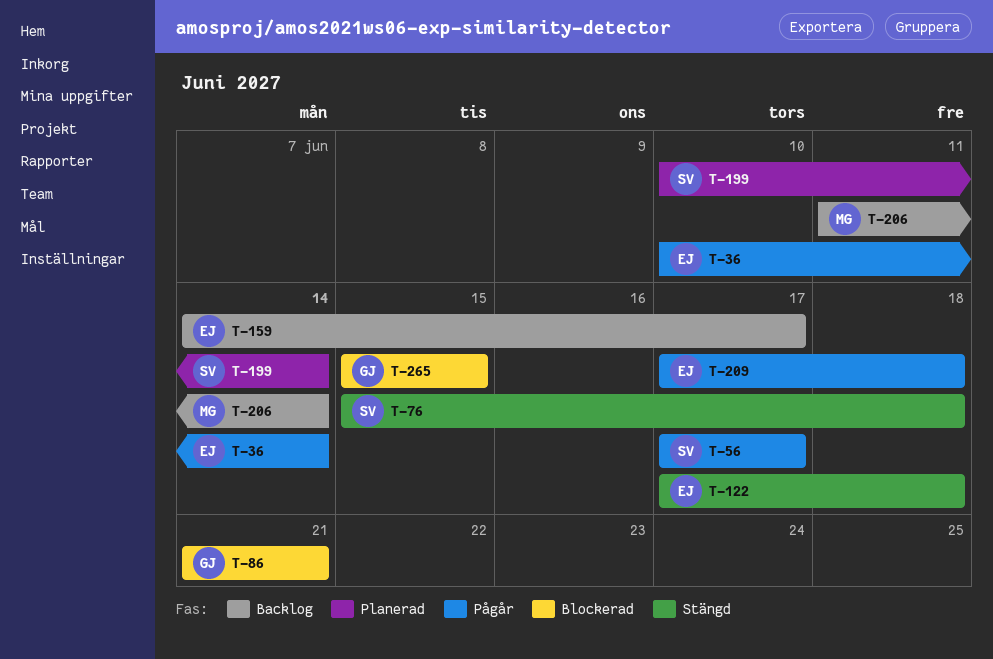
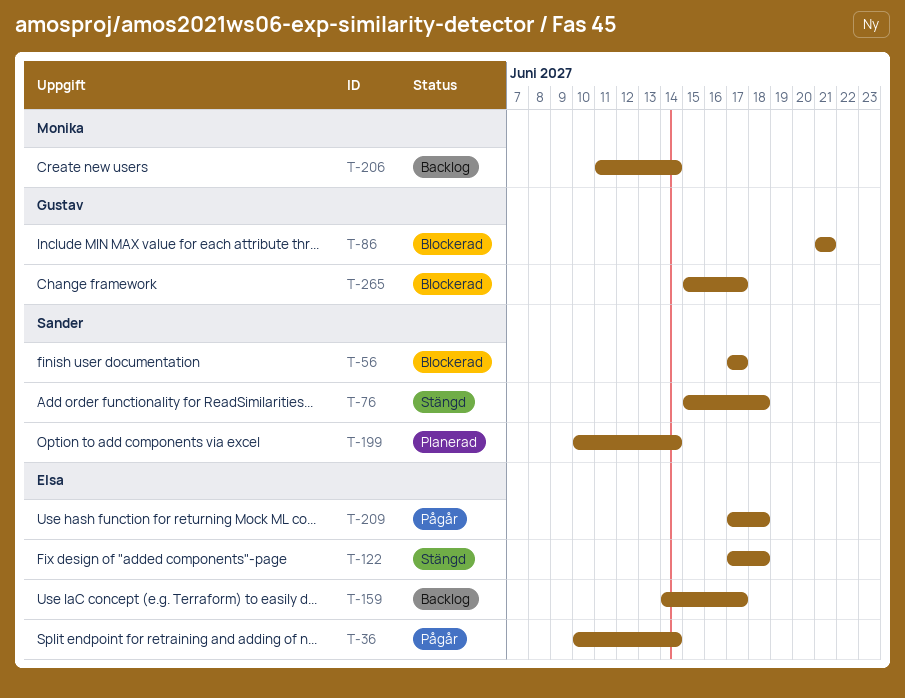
T-56, status: Pågår -> Blockerad
T-265, due: Jun 15 -> Jun 17

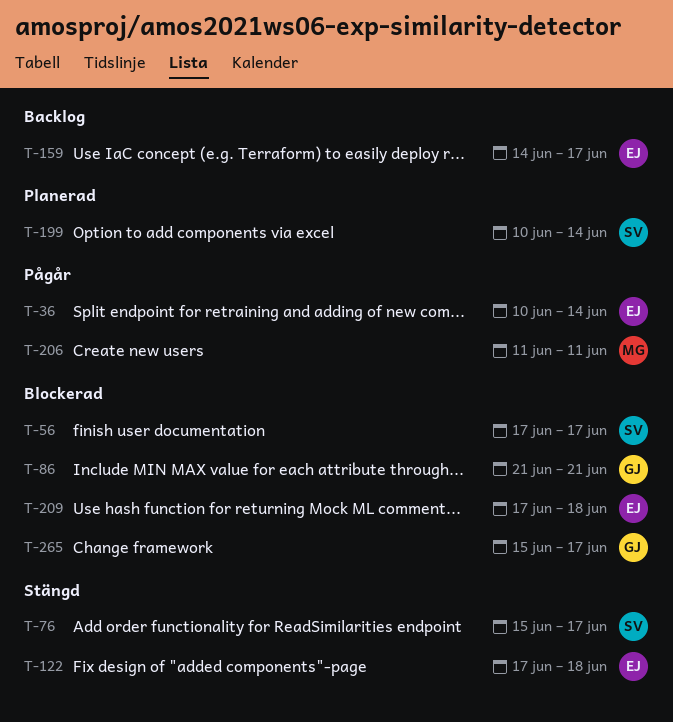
T-76, due: Jun 18 -> Jun 17
T-206, status: Backlog -> Pågår
T-206, due: Jun 14 -> Jun 11
T-209, status: Pågår -> Blockerad

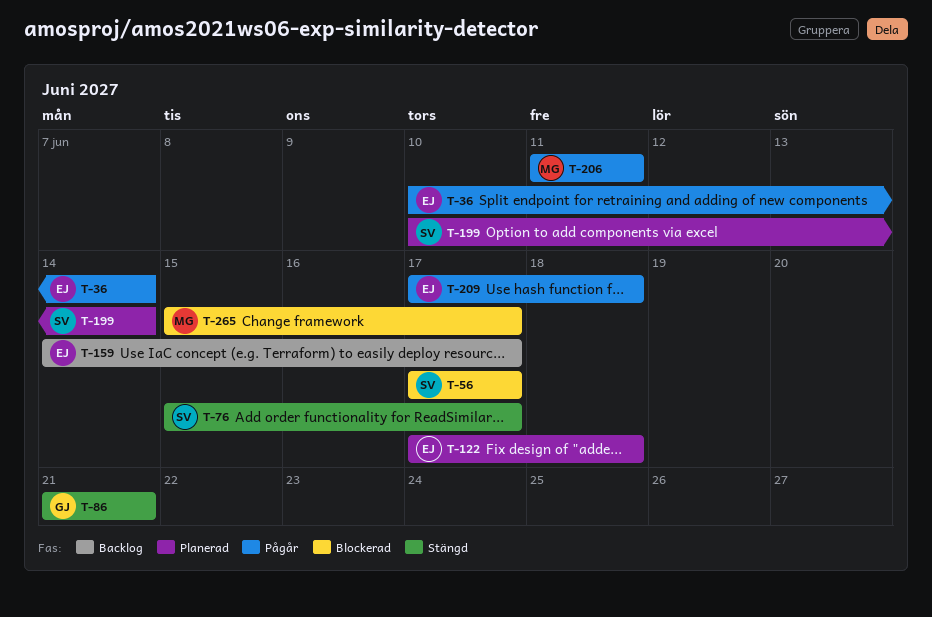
T-86, status: Blockerad -> Stängd
T-122, status: Stängd -> Planerad
T-209, status: Blockerad -> Pågår
T-265, owner: GJ -> MG

